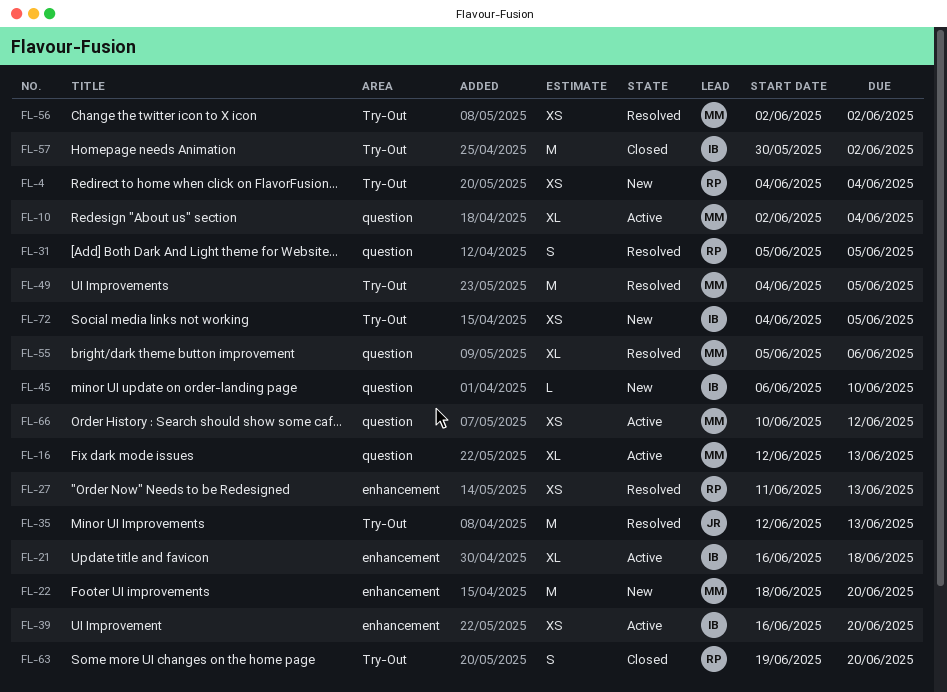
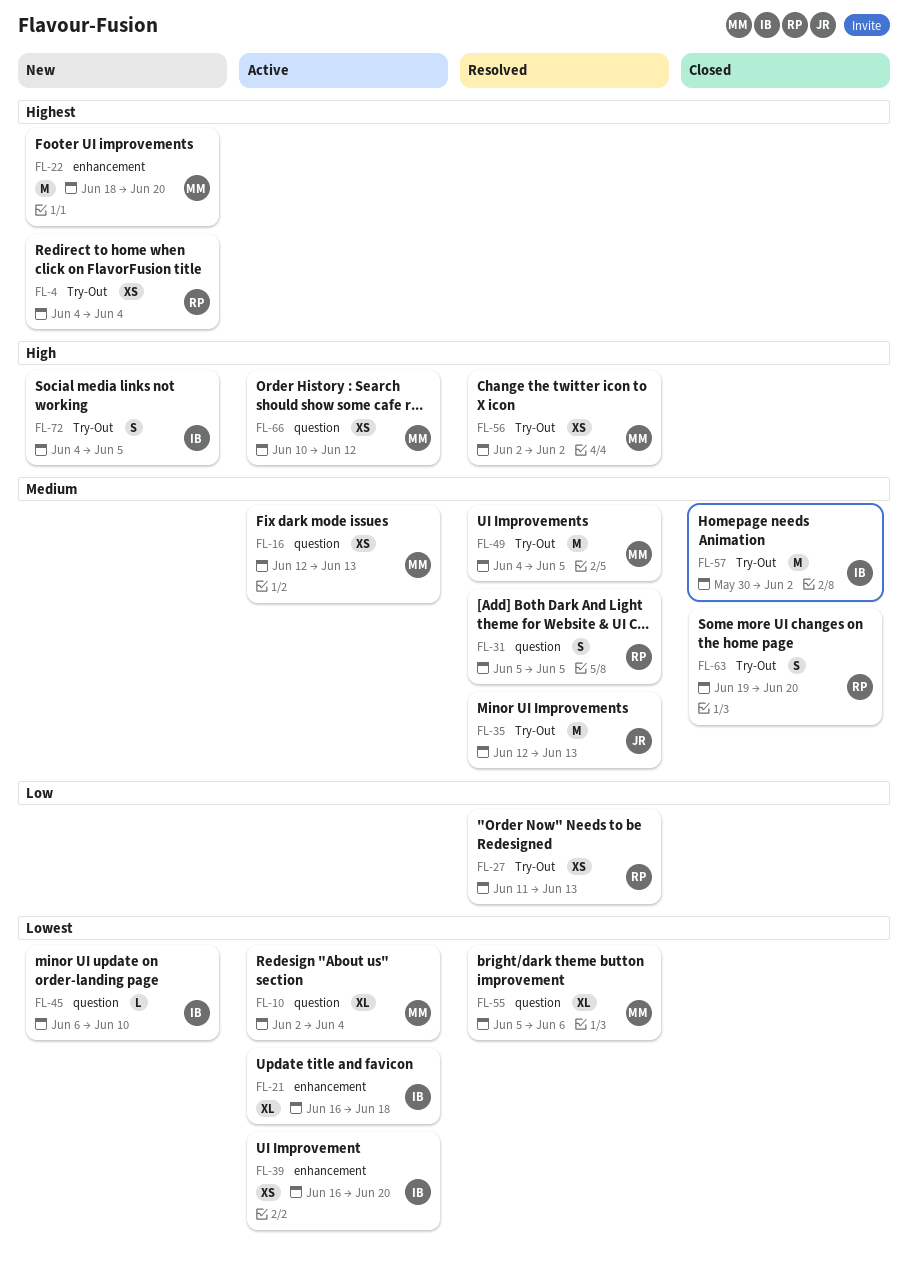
FL-16, estimate: XL -> XS
FL-27, label: enhancement -> Try-Out
FL-72, estimate: XS -> S

